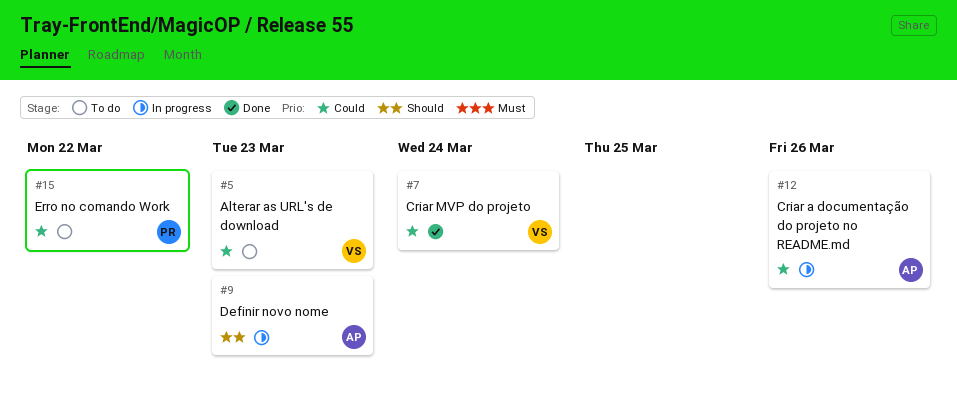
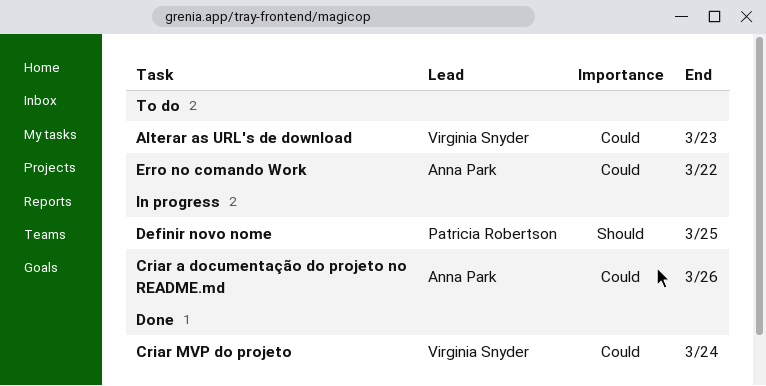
Definir novo nome, owner: Anna Park -> Patricia Robertson
Definir novo nome, due: Mar 23 -> Mar 25
Erro no comando Work, owner: Patricia Robertson -> Anna Park

